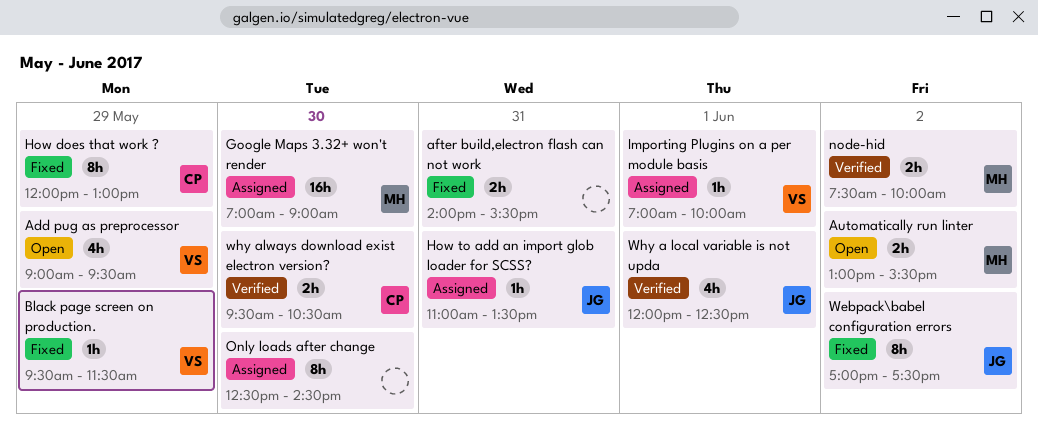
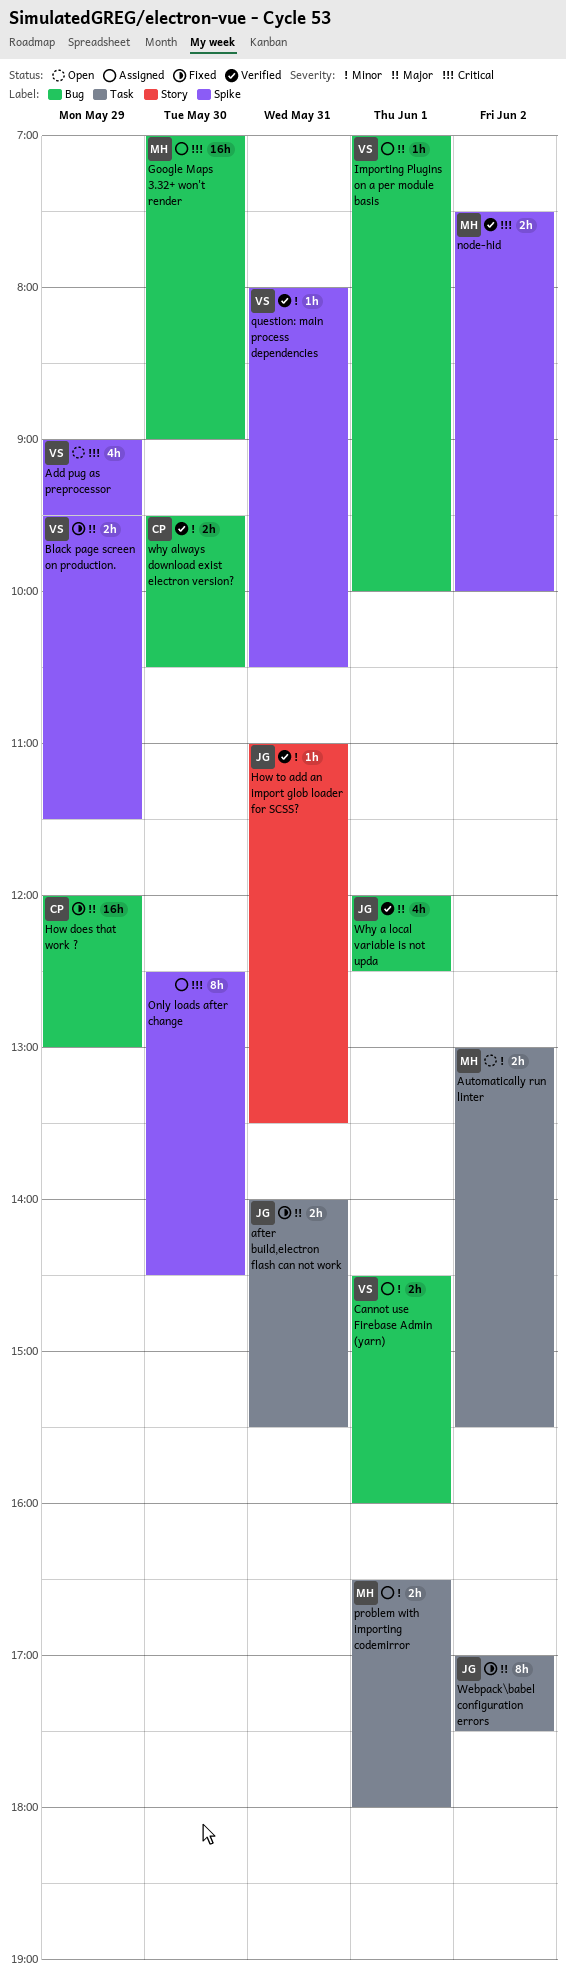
after build,electron flash can not work, owner: none -> JG
Black page screen on production., estimate: 1h -> 2h
Cannot use Firebase Admin (yarn): none -> present
How does that work ?, estimate: 8h -> 16h
How to add an import glob loader for SCSS?, status: Assigned -> Verified
problem with importing codemirror: none -> present
question: main process dependencies: none -> present

